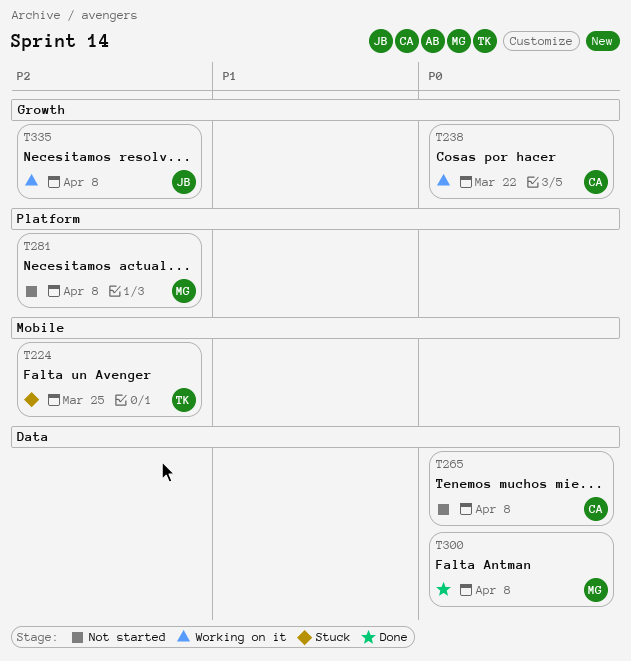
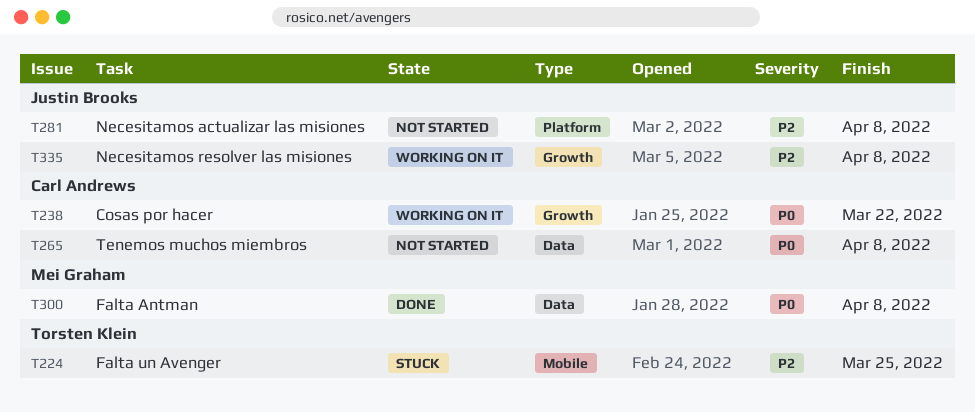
T281, owner: Mei Graham -> Justin Brooks

